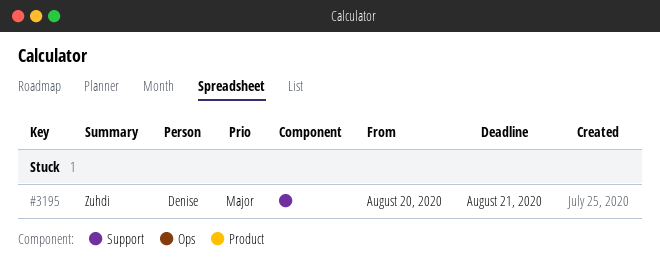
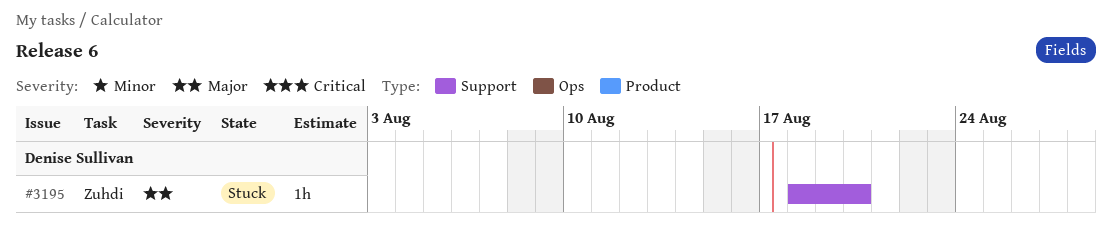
#3195, start: Aug 20 -> Aug 18
#3195, due: Aug 21 -> Aug 20

